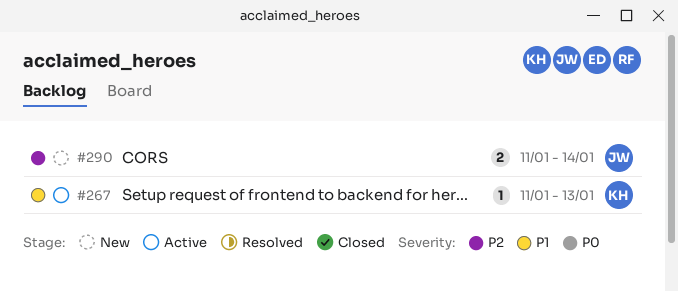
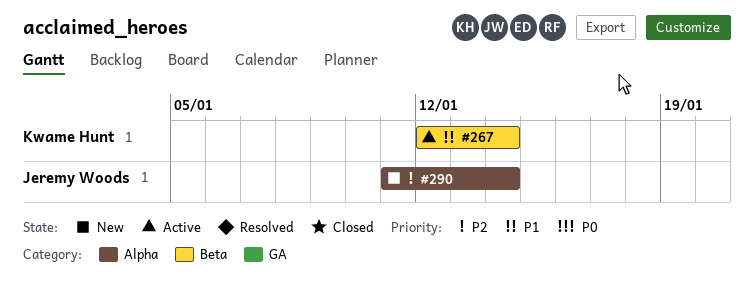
#267, start: Jan 11 -> Jan 12
#267, due: Jan 13 -> Jan 14

